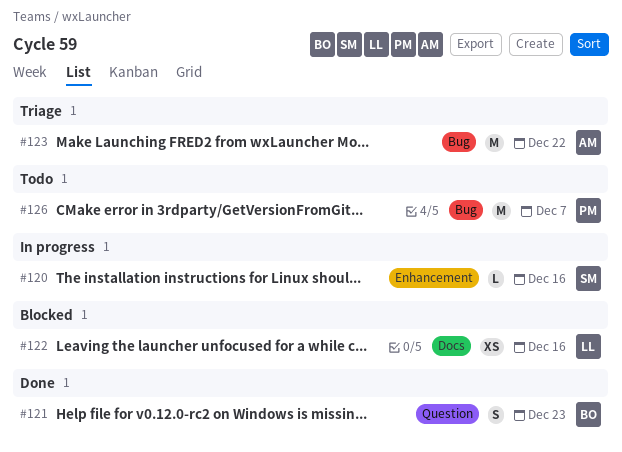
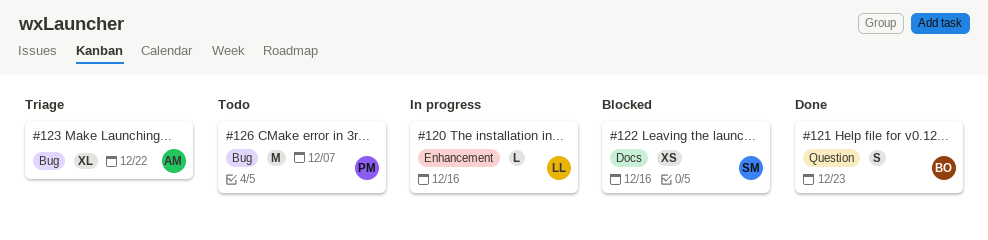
#120, owner: SM -> LL
#122, owner: LL -> SM
#123, estimate: M -> XL

